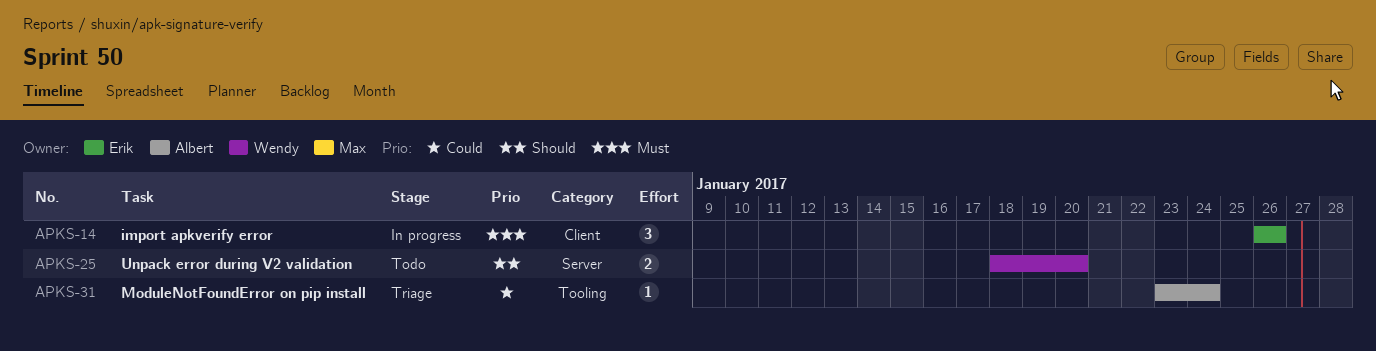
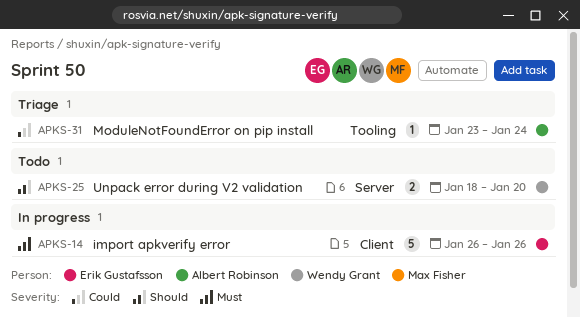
APKS-14, estimate: 3 -> 5

